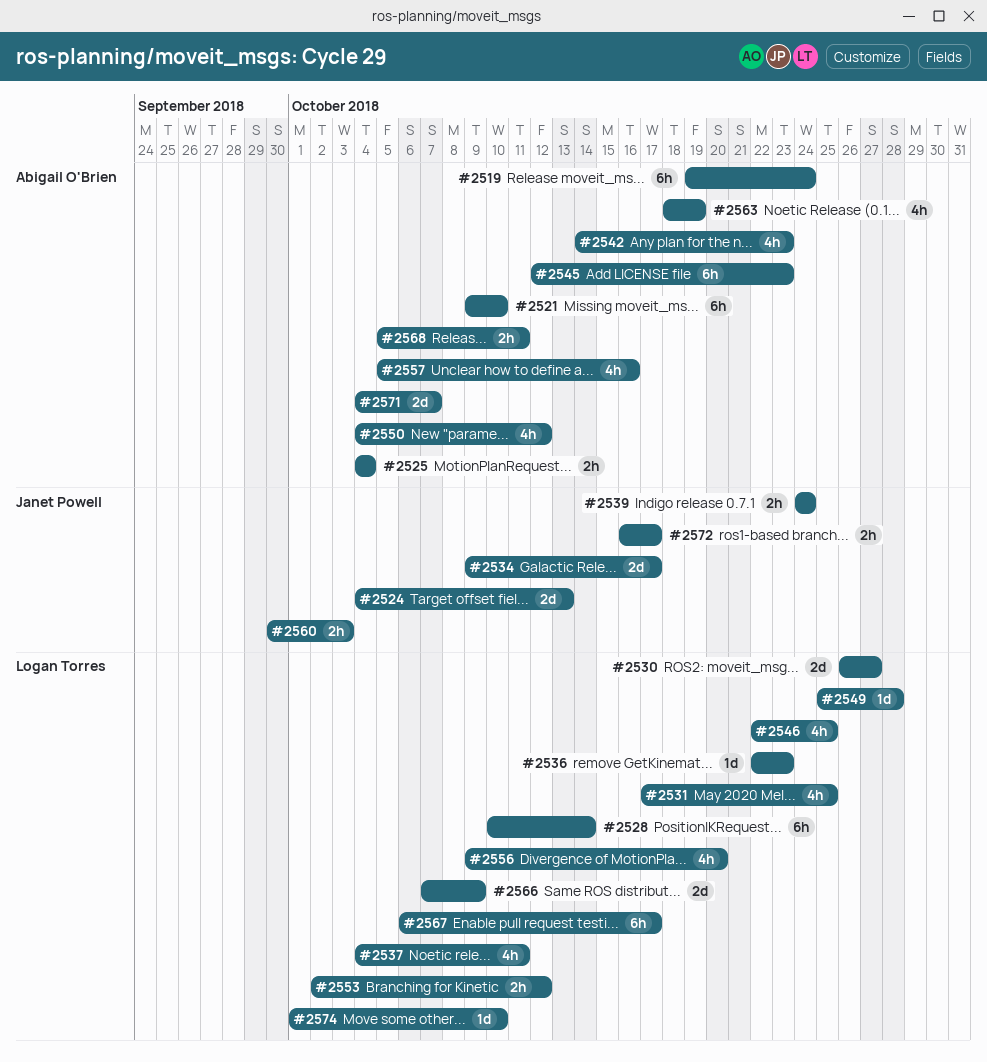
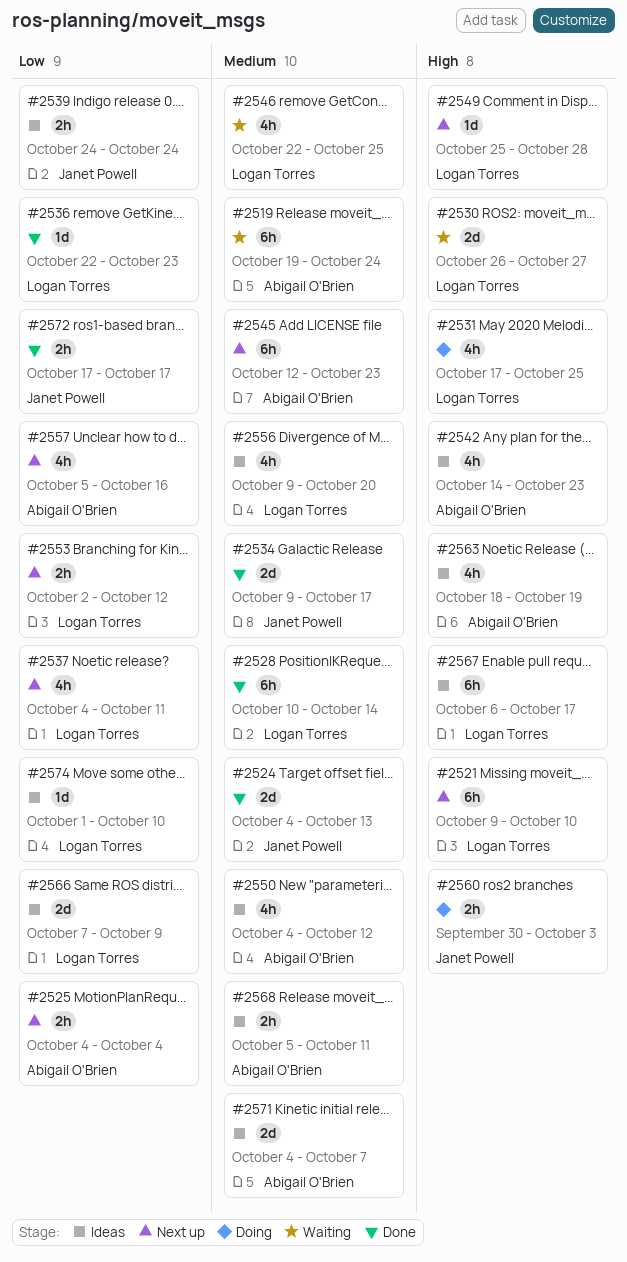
#2521, owner: Abigail O'Brien -> Logan Torres
#2572, start: Oct 16 -> Oct 17

